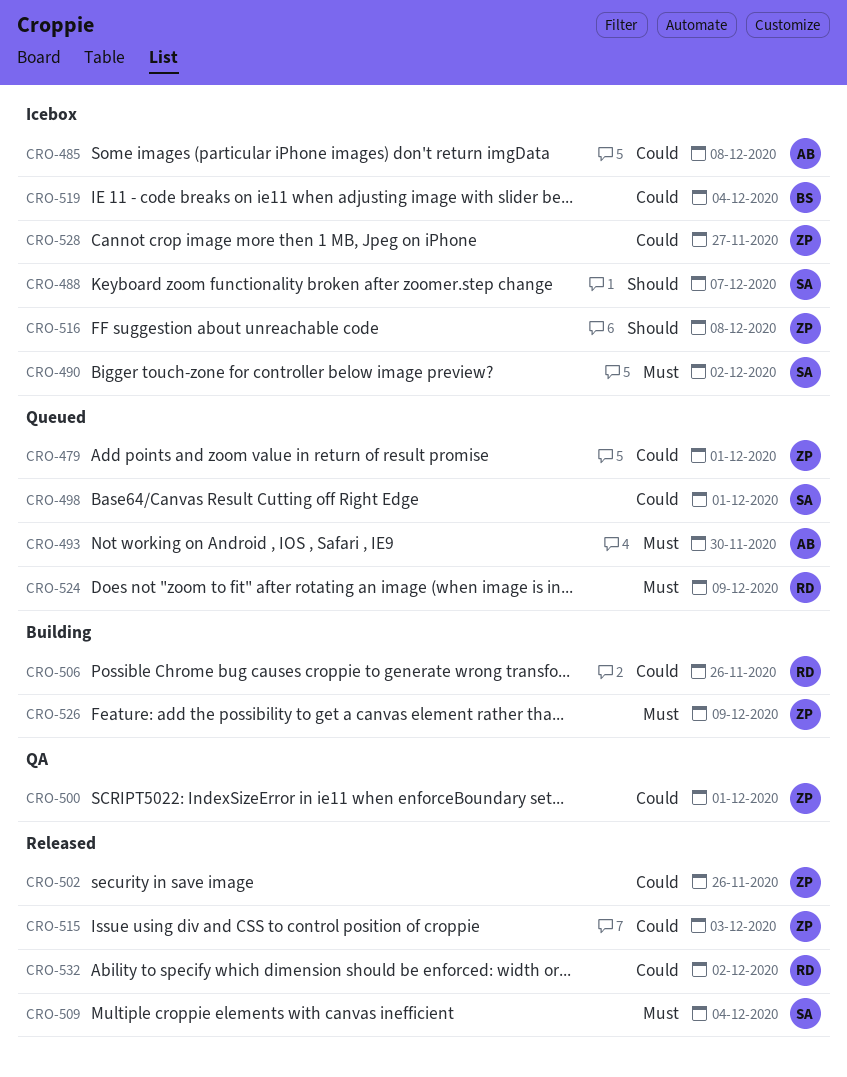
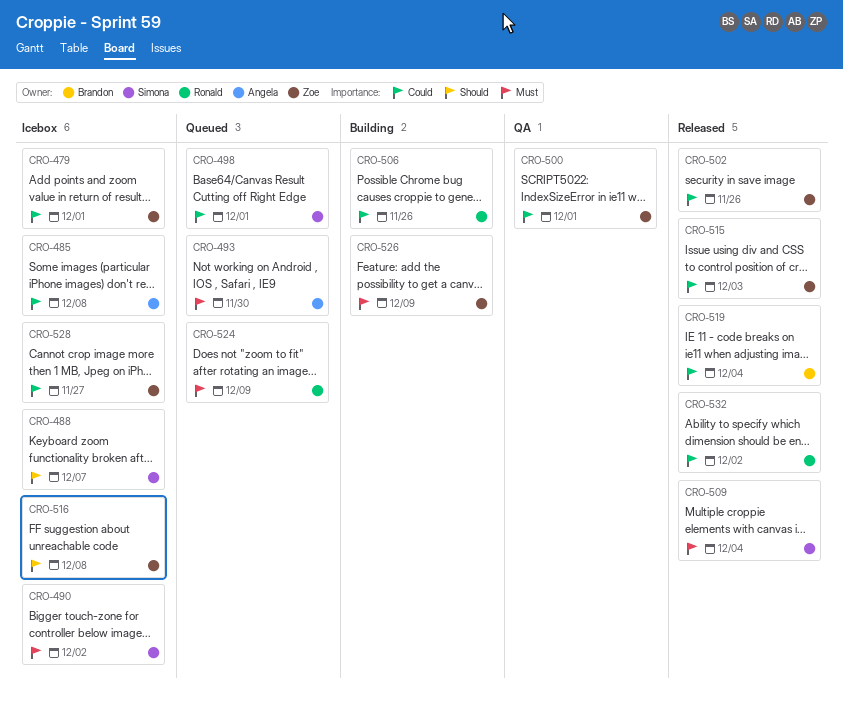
CRO-479, status: Queued -> Icebox
CRO-519, status: Icebox -> Released

